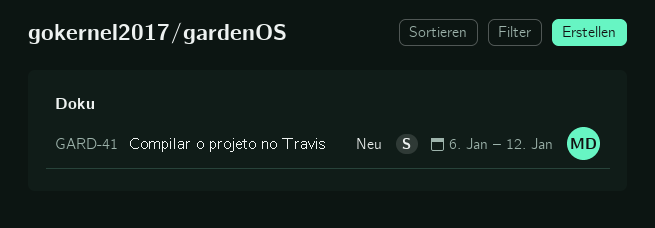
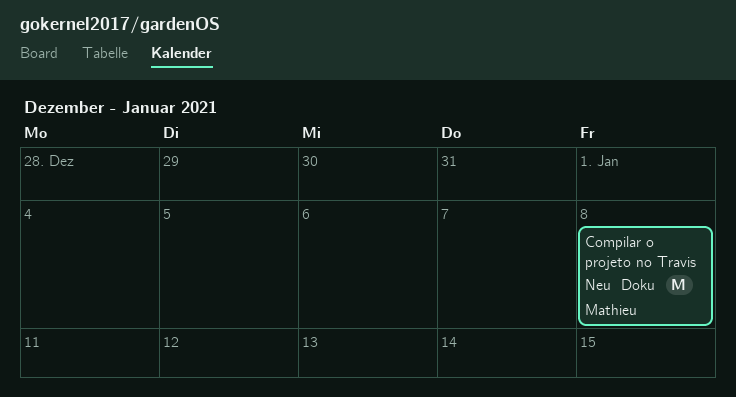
Compilar o projeto no Travis, estimate: S -> M
Compilar o projeto no Travis, due: Jan 12 -> Jan 8

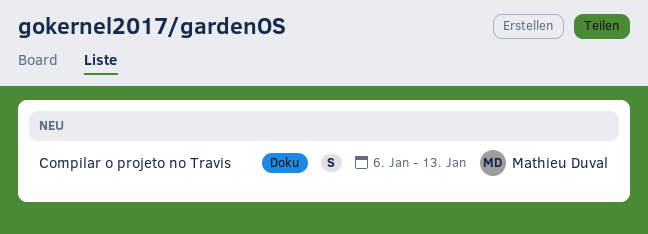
Compilar o projeto no Travis, estimate: M -> S
Compilar o projeto no Travis, due: Jan 8 -> Jan 13

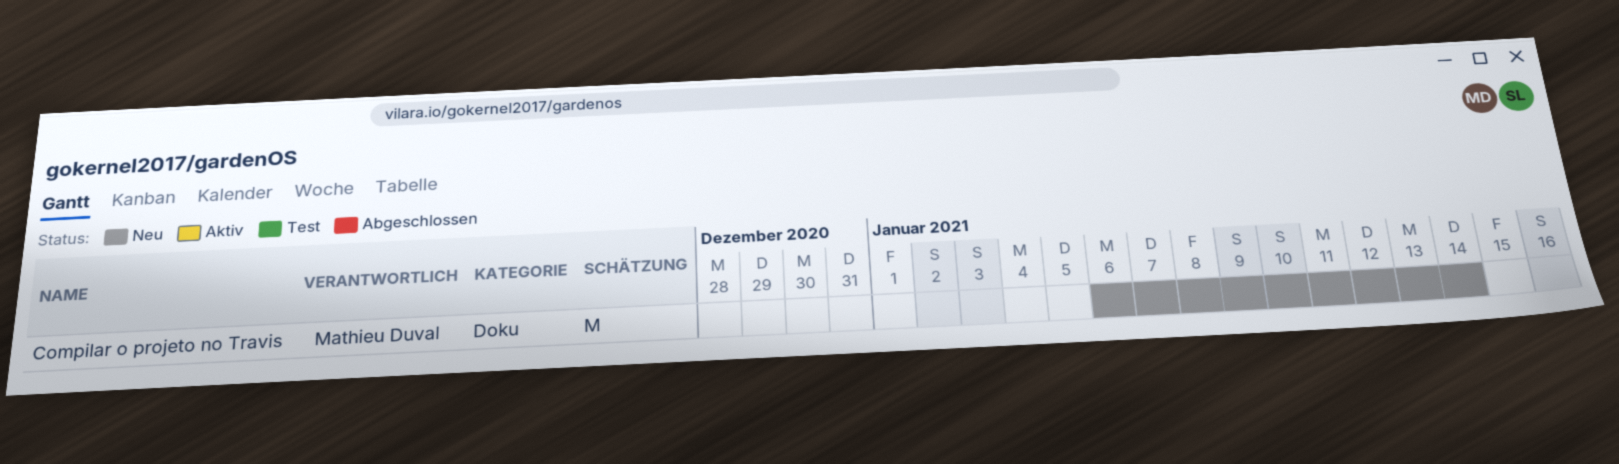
Compilar o projeto no Travis, estimate: S -> M
Compilar o projeto no Travis, due: Jan 13 -> Jan 14

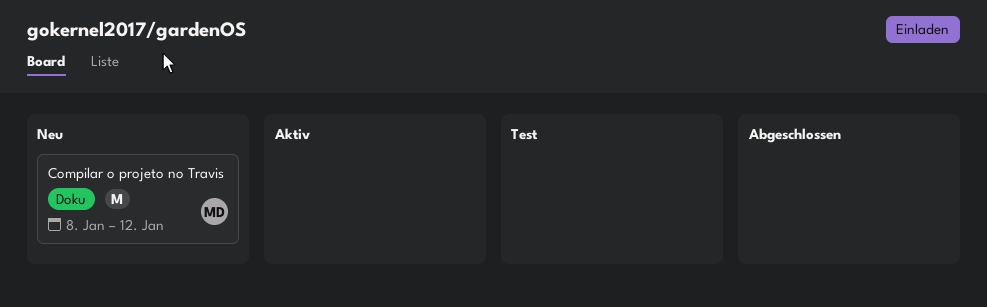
Compilar o projeto no Travis, start: Jan 6 -> Jan 8
Compilar o projeto no Travis, due: Jan 14 -> Jan 12

